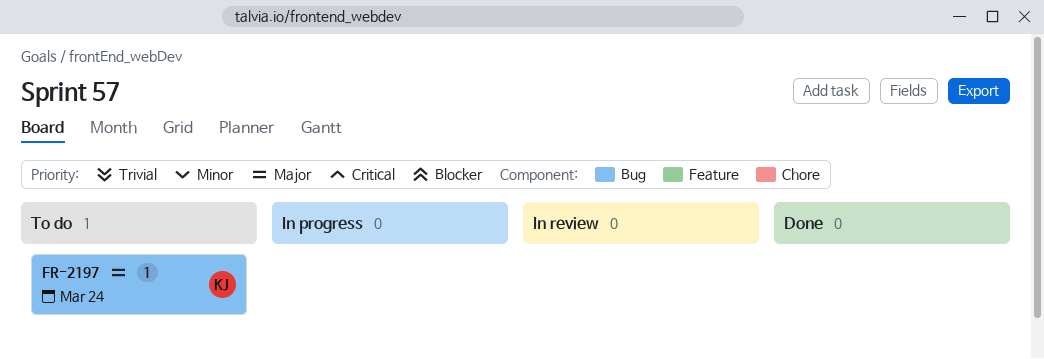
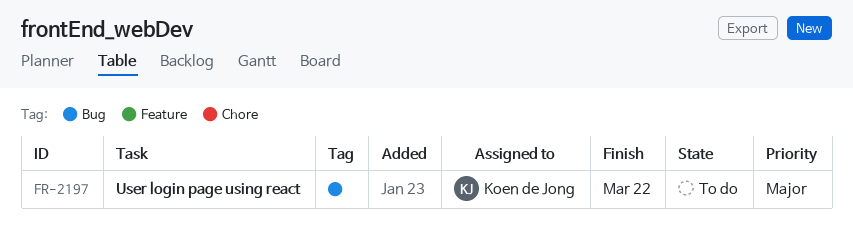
FR-2197, due: Mar 24 -> Mar 22

